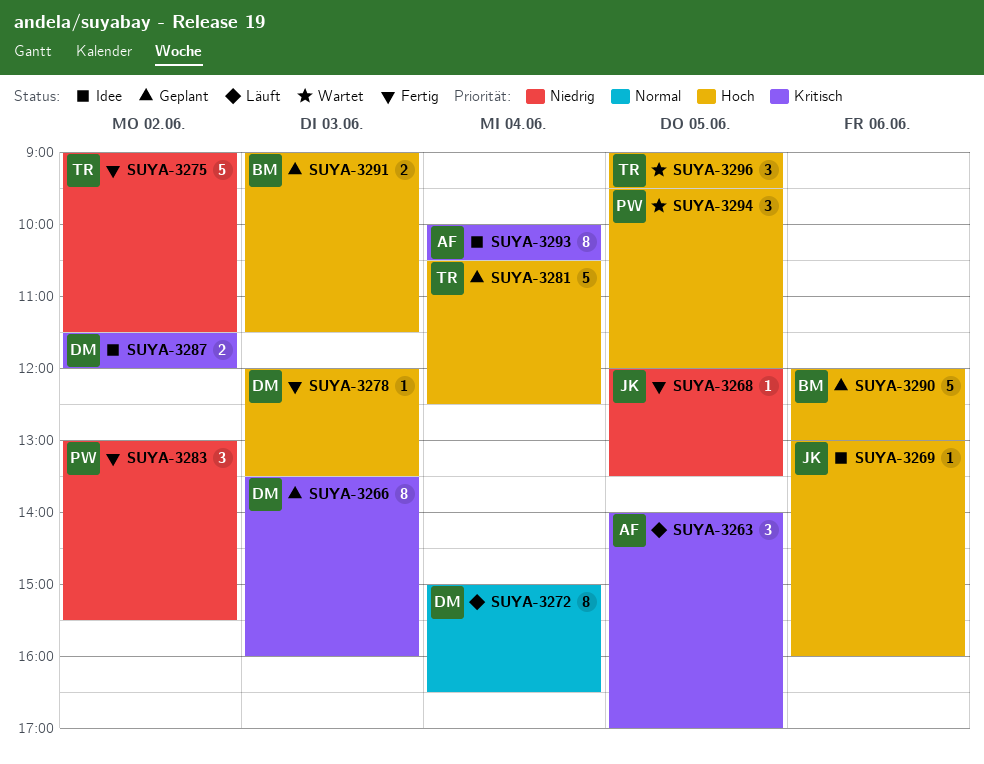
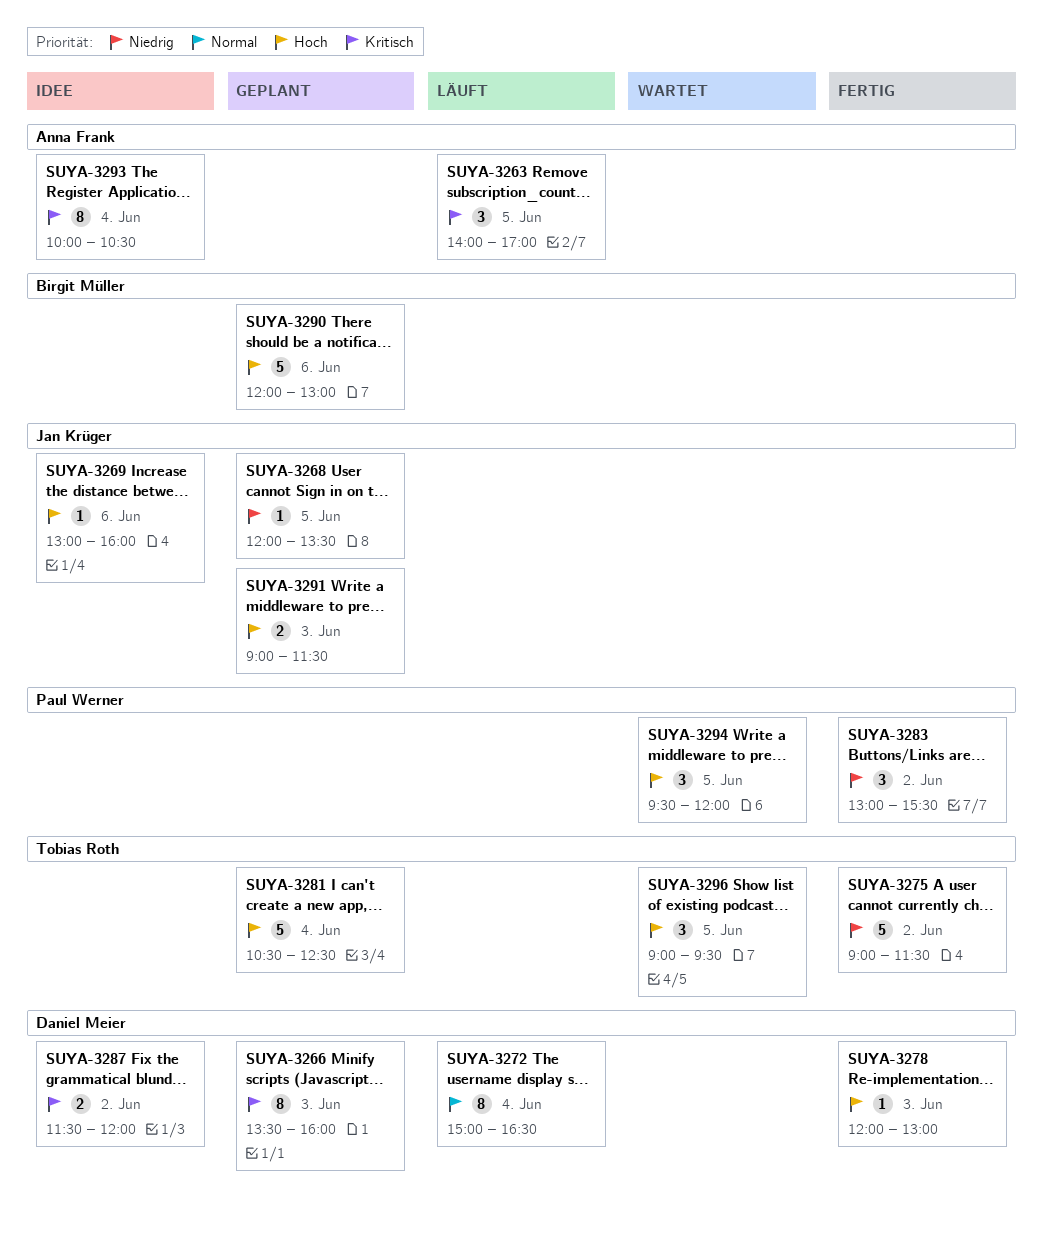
SUYA-3268, status: Fertig -> Geplant
SUYA-3278, ends: 13:30 -> 13:00
SUYA-3291, owner: Birgit Müller -> Jan Krüger

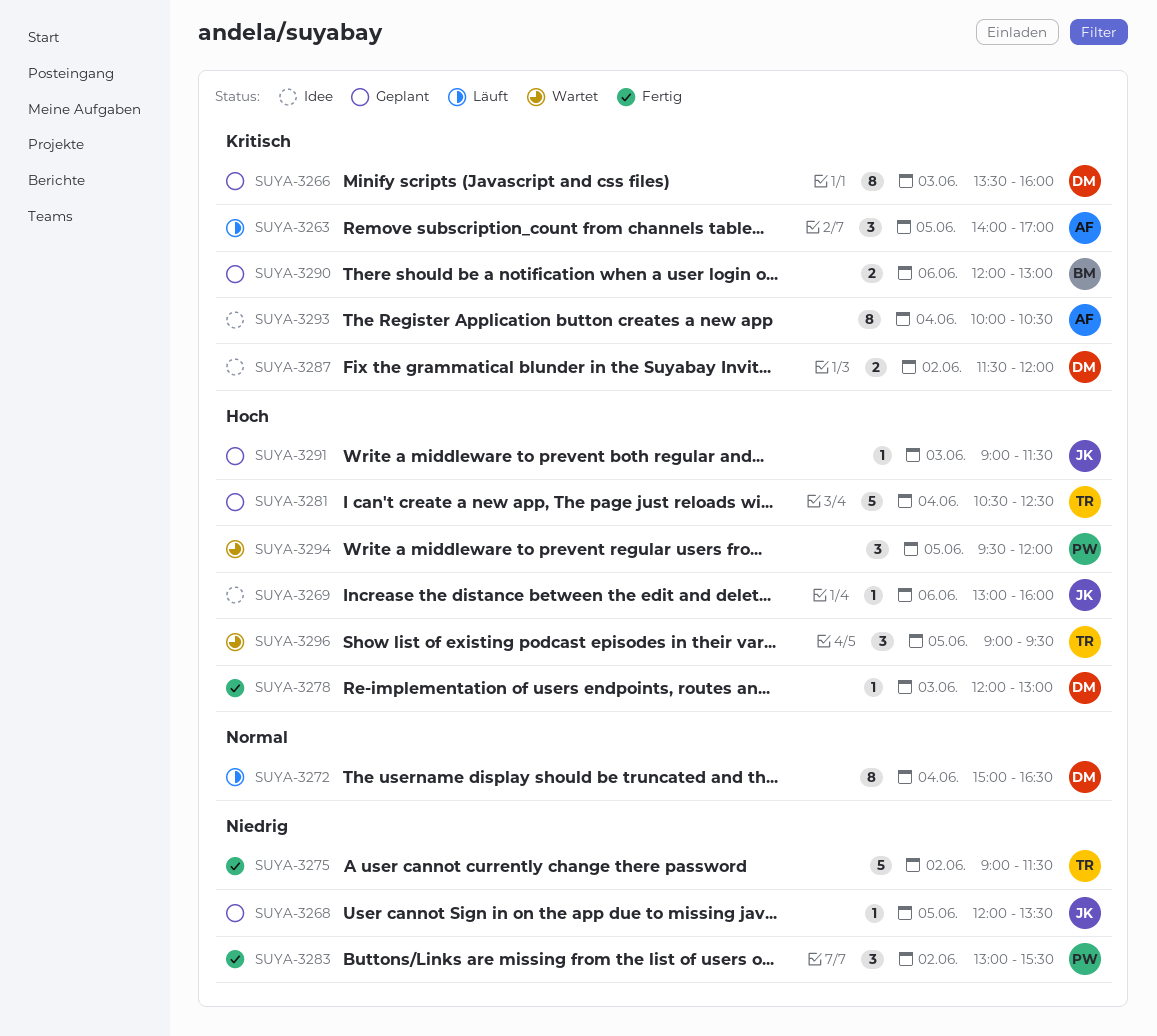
SUYA-3290, priority: Hoch -> Kritisch
SUYA-3290, estimate: 5 -> 2
SUYA-3291, estimate: 2 -> 1

